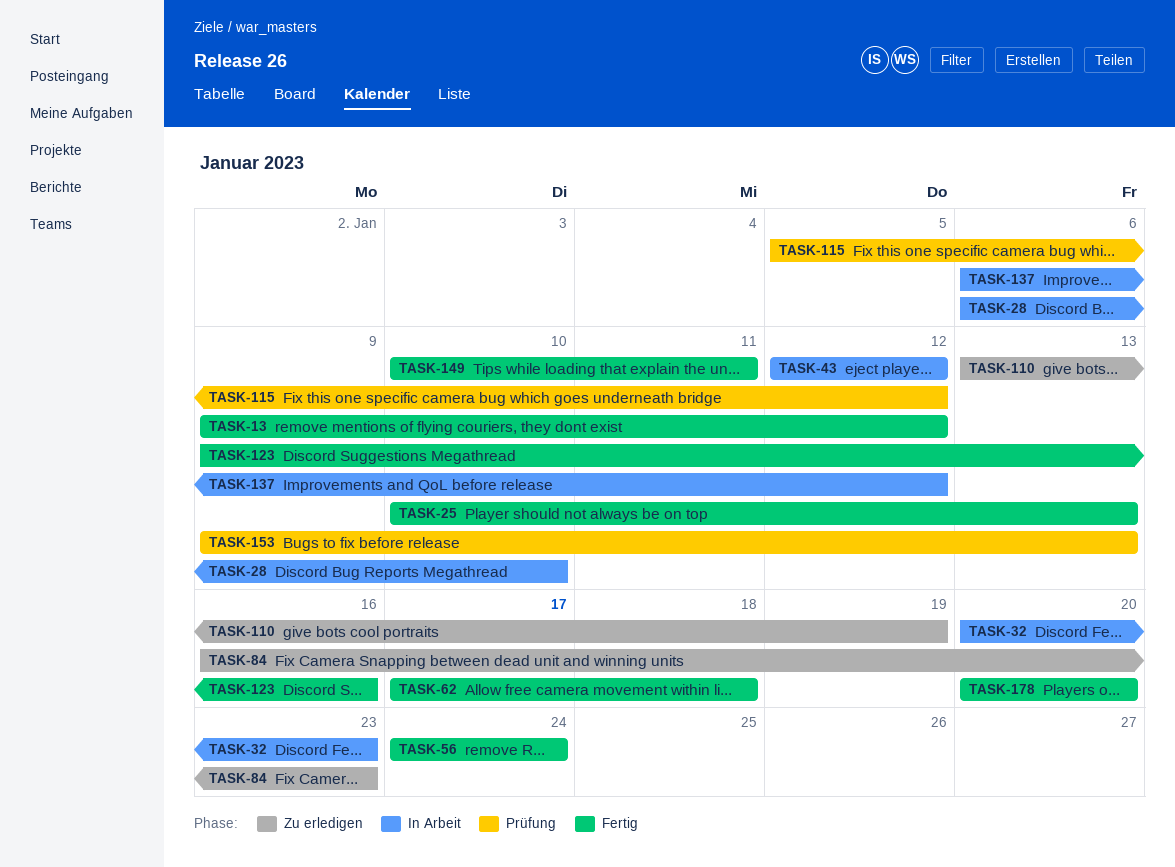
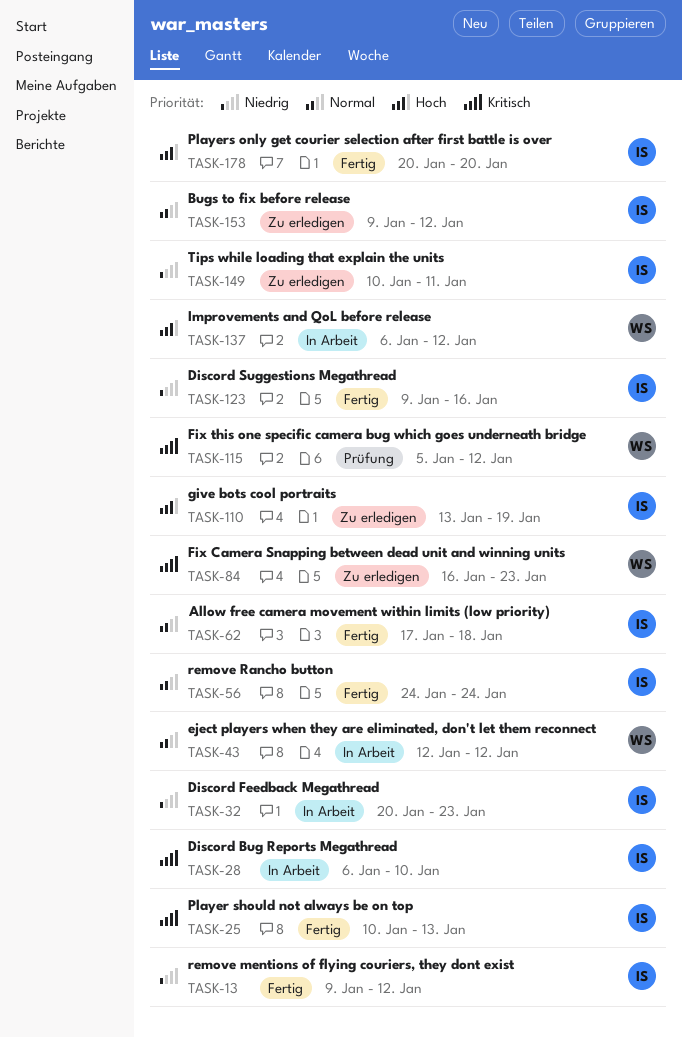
TASK-149, status: Fertig -> Zu erledigen
TASK-153, status: Prüfung -> Zu erledigen
TASK-153, due: Jan 13 -> Jan 12

